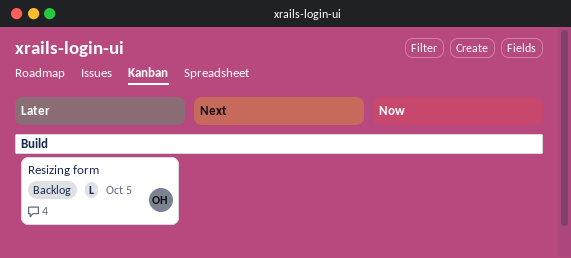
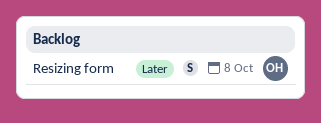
Resizing form, estimate: L -> S
Resizing form, due: Oct 5 -> Oct 8

